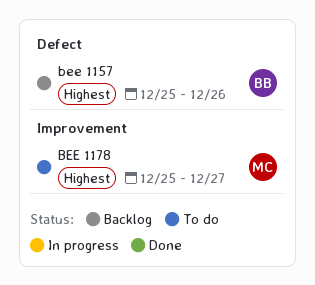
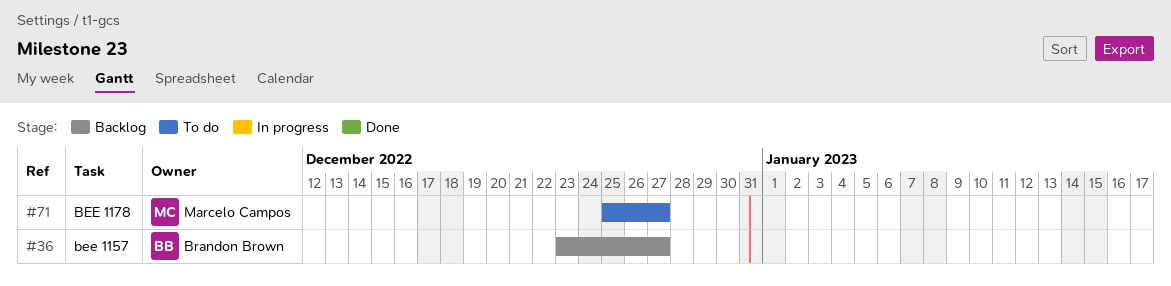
bee 1157, start: Dec 25 -> Dec 23
bee 1157, due: Dec 26 -> Dec 27

